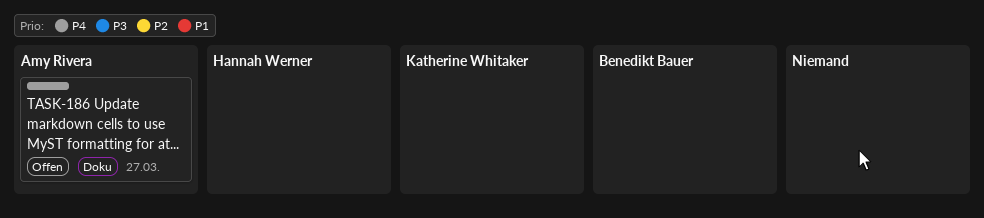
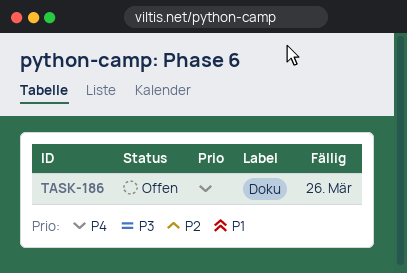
TASK-186, due: Mar 27 -> Mar 26

